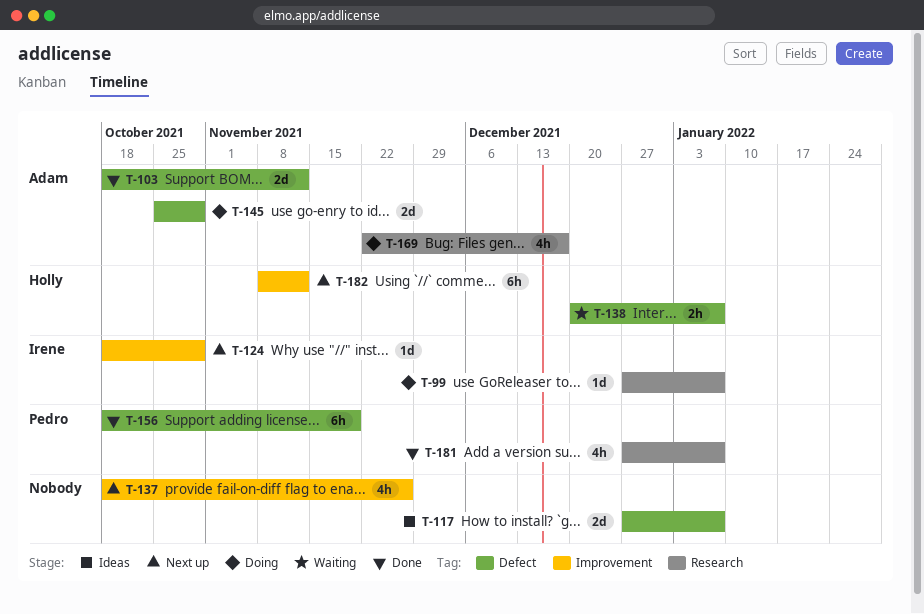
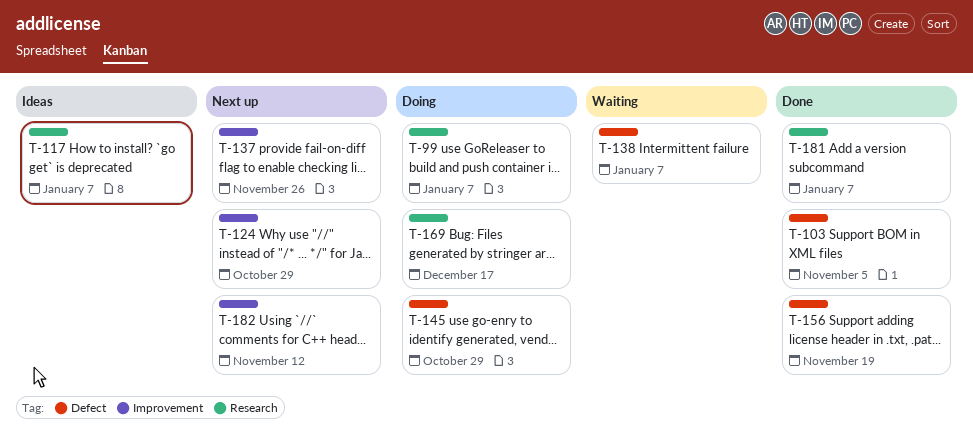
T-103, due: Nov 12 -> Nov 5
T-117, label: Defect -> Research

